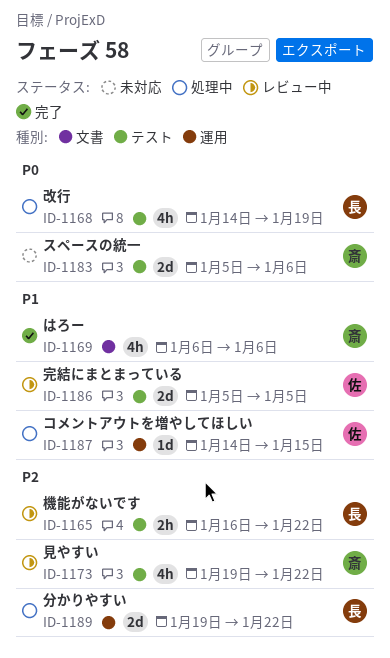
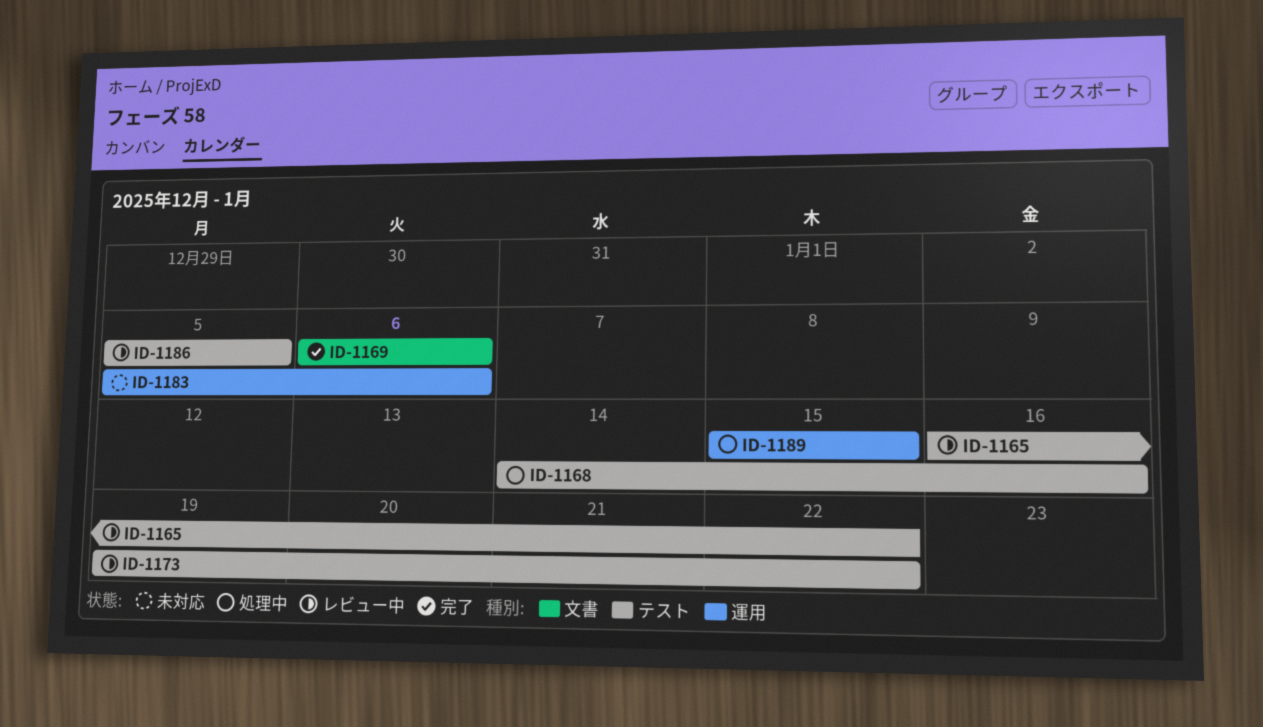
ID-1168, due: Jan 19 -> Jan 16
ID-1183, label: テスト -> 運用
ID-1187: present -> none
ID-1189, start: Jan 19 -> Jan 15
ID-1189, due: Jan 22 -> Jan 15

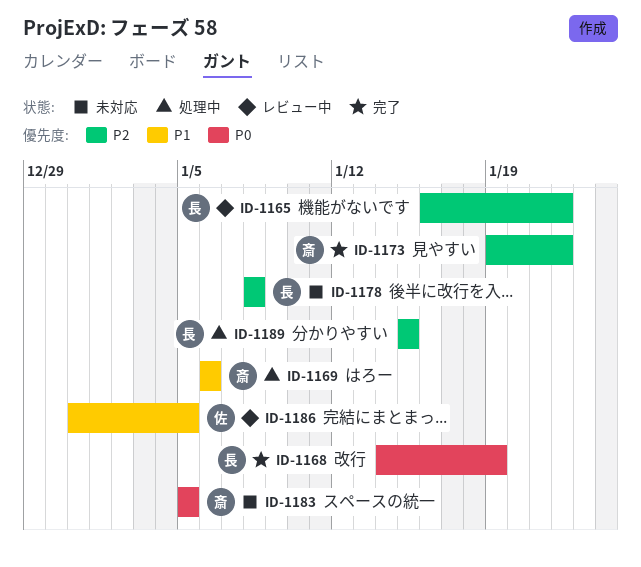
ID-1168, status: 処理中 -> 完了
ID-1168, due: Jan 16 -> Jan 19
ID-1169, status: 完了 -> 処理中
ID-1173, status: レビュー中 -> 完了
ID-1178: none -> present
ID-1183, due: Jan 6 -> Jan 5
ID-1186, start: Jan 5 -> Dec 31

